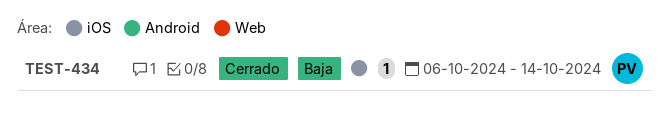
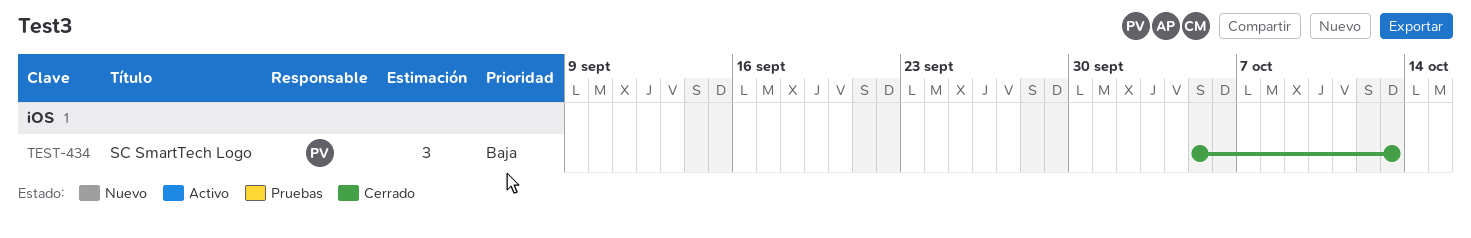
TEST-434, estimate: 1 -> 3
TEST-434, start: Oct 6 -> Oct 5
TEST-434, due: Oct 14 -> Oct 13

